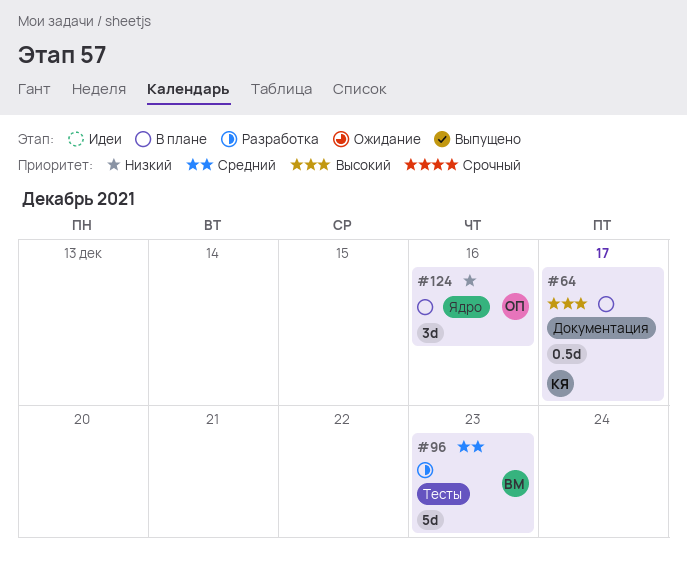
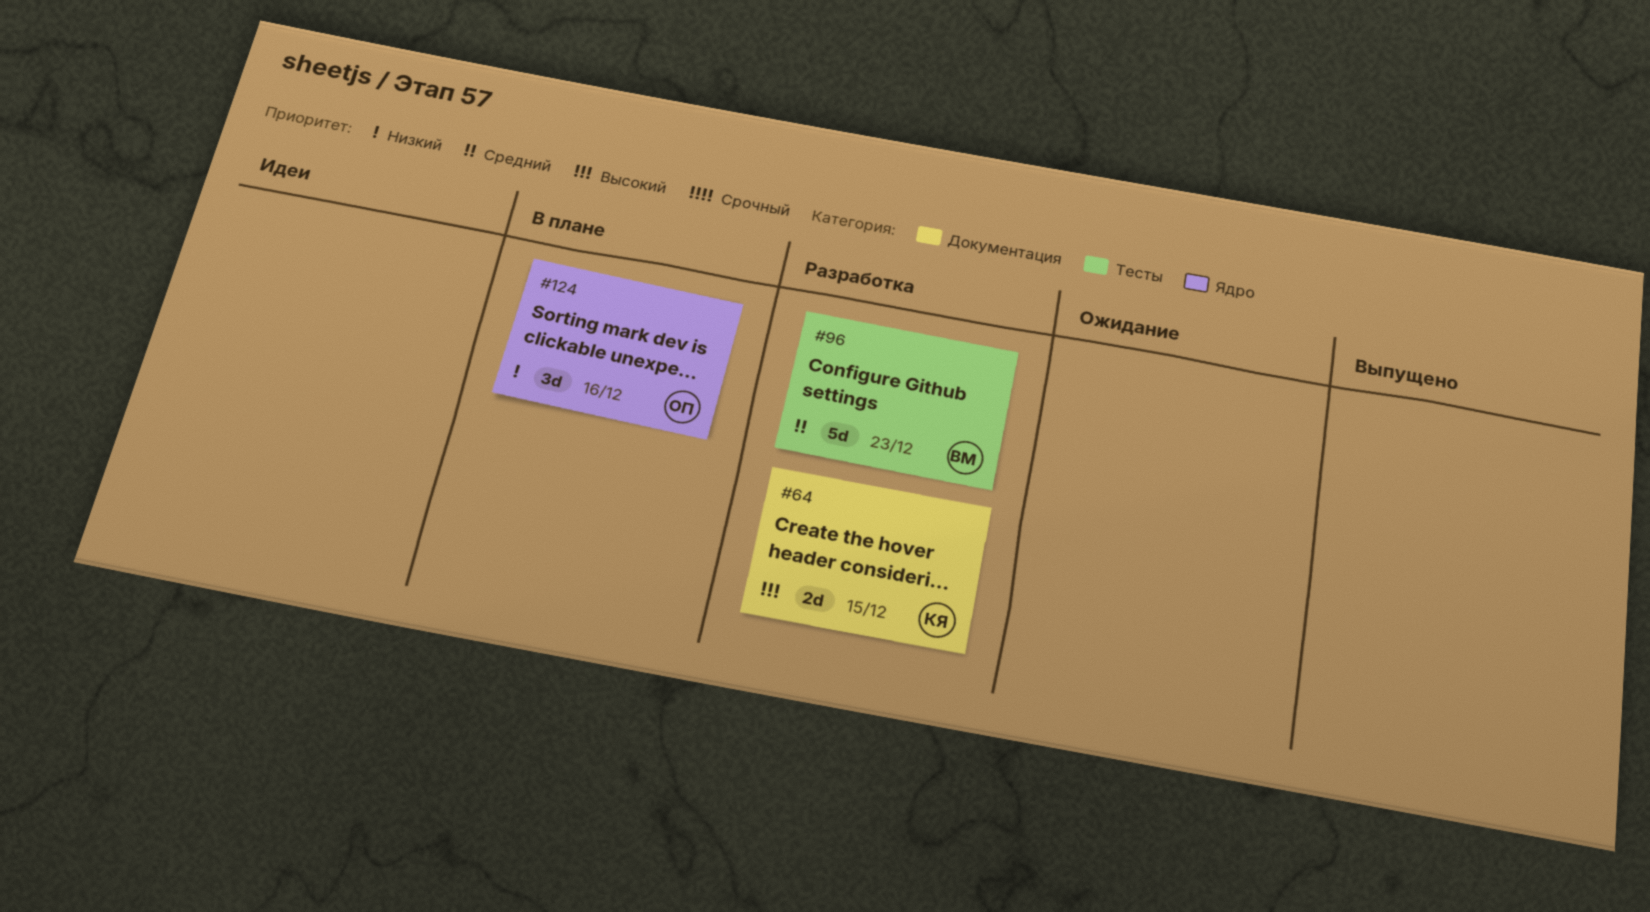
#64, status: В плане -> Разработка
#64, estimate: 0.5d -> 2d
#64, due: Dec 17 -> Dec 15

